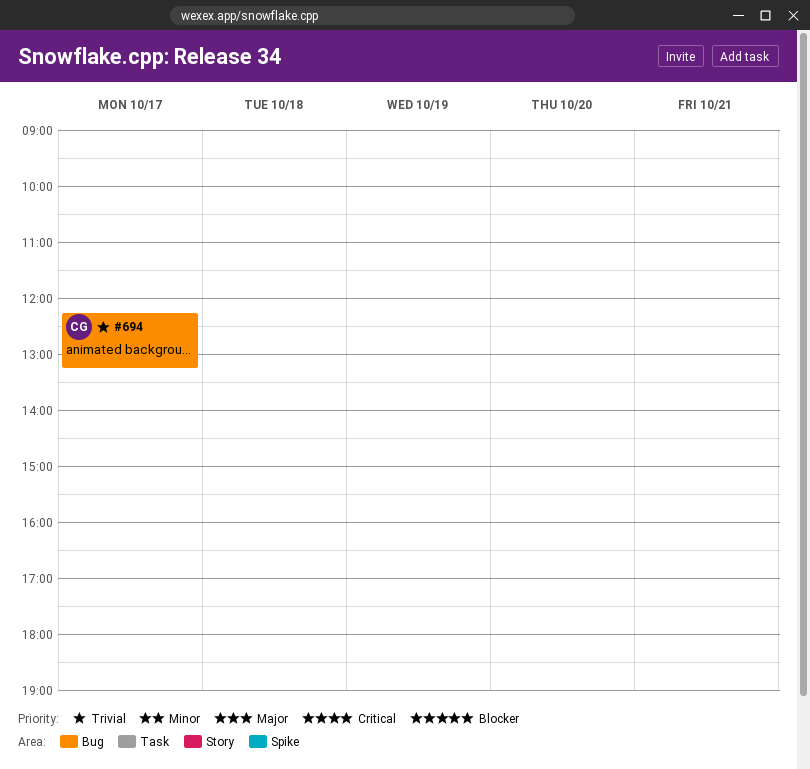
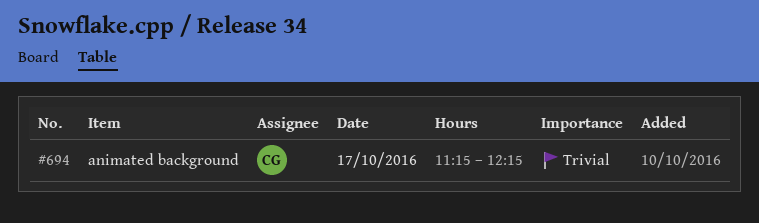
#694, begins: 12:15 -> 11:15
#694, ends: 13:15 -> 12:15

